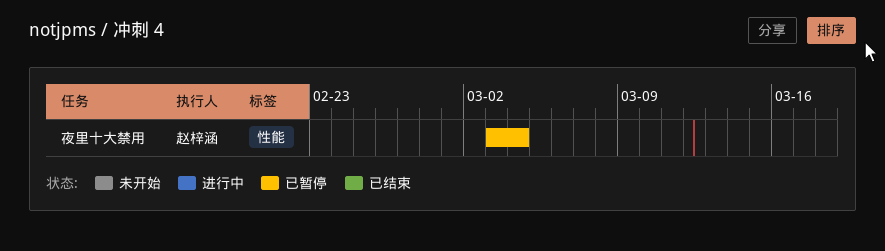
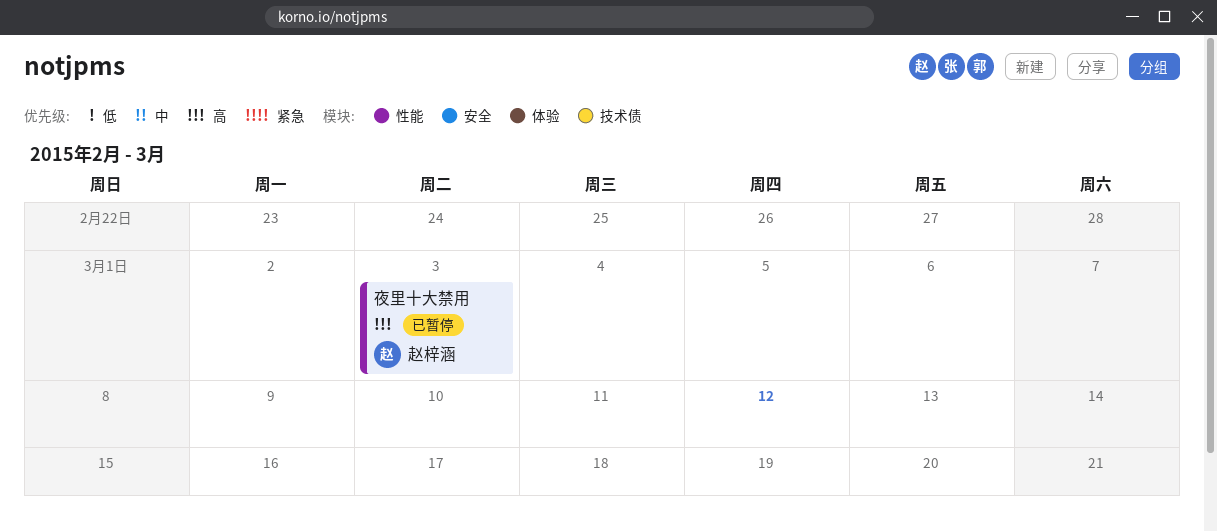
夜里十大禁用, due: Mar 4 -> Mar 3

